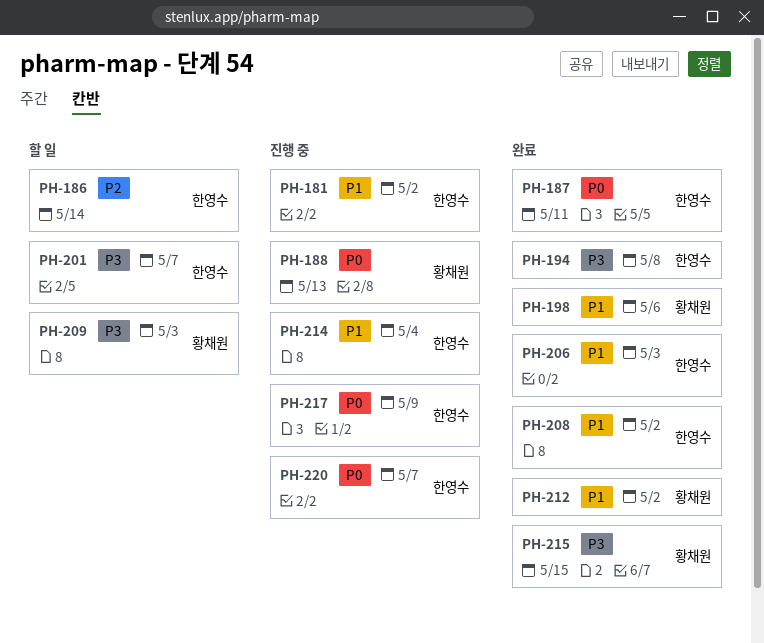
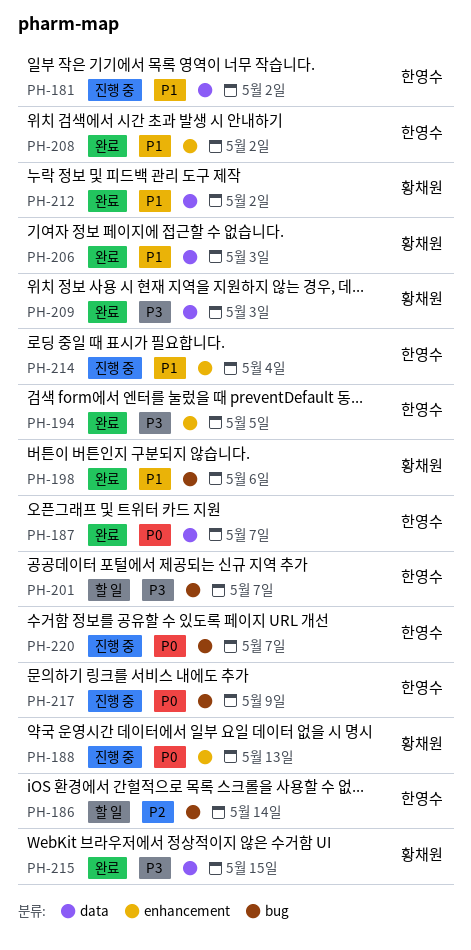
PH-187, due: May 11 -> May 7
PH-194, due: May 8 -> May 5
PH-206, owner: 한영수 -> 황채원
PH-209, status: 할 일 -> 완료

